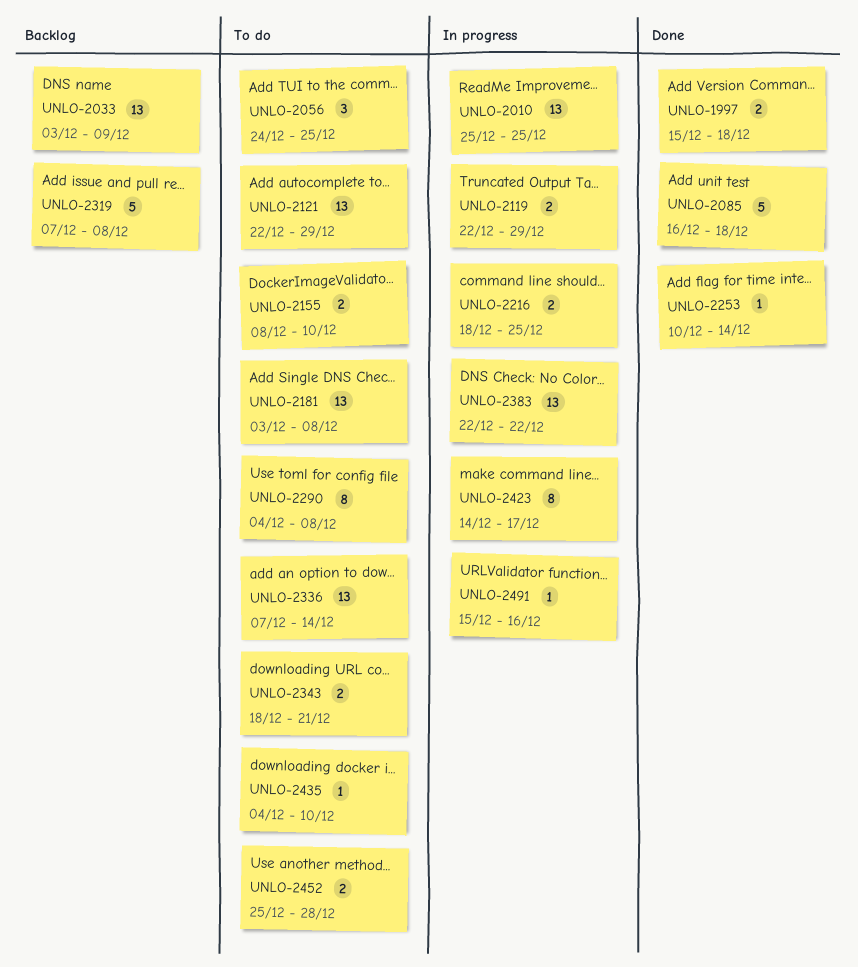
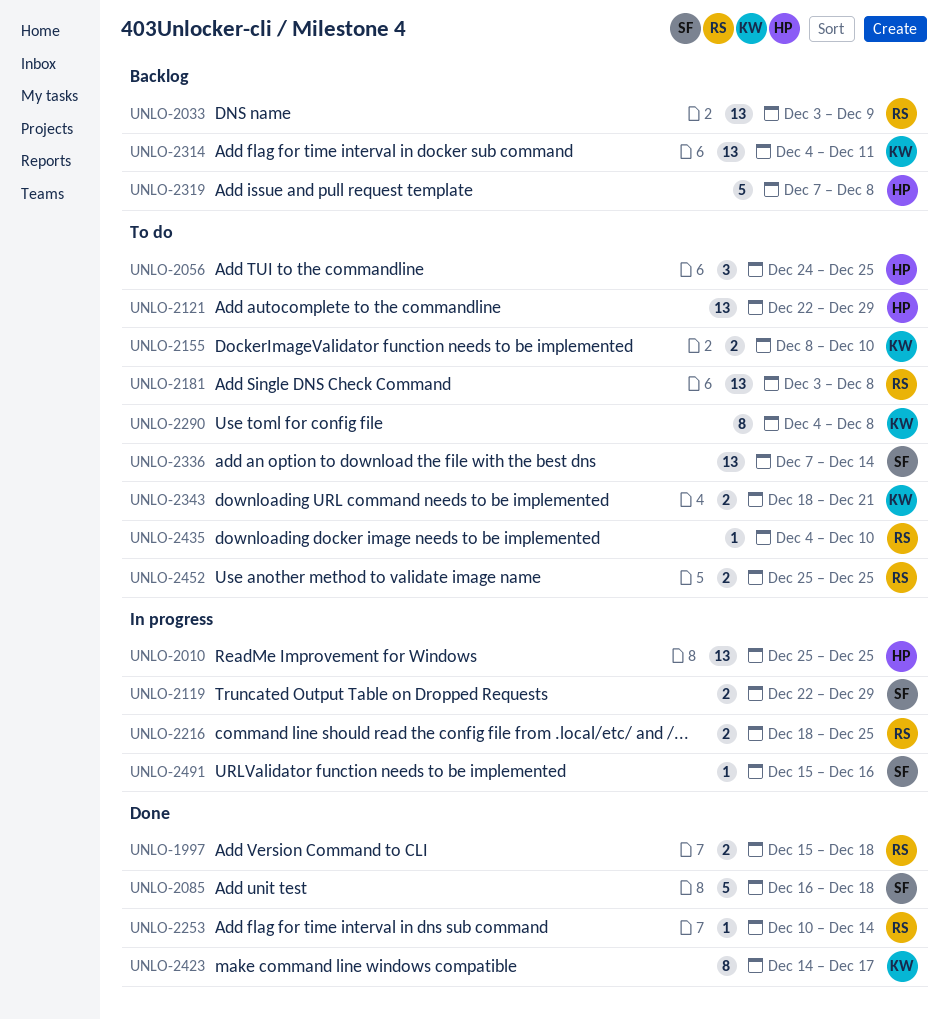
UNLO-2314: none -> present
UNLO-2383: present -> none
UNLO-2423, status: In progress -> Done
UNLO-2452, due: Dec 28 -> Dec 25

